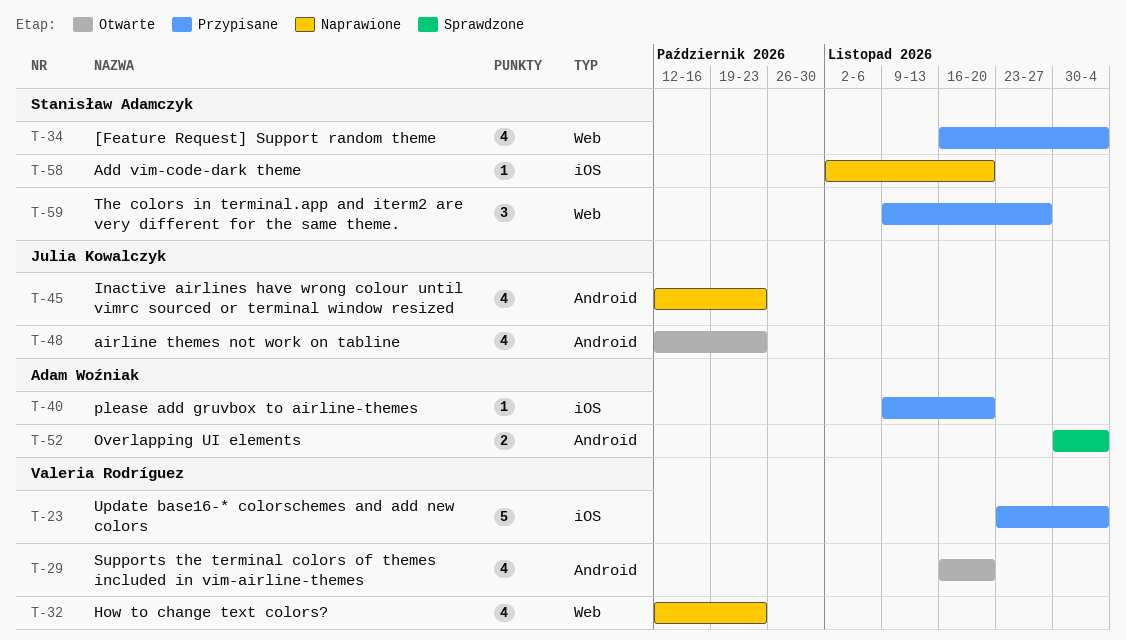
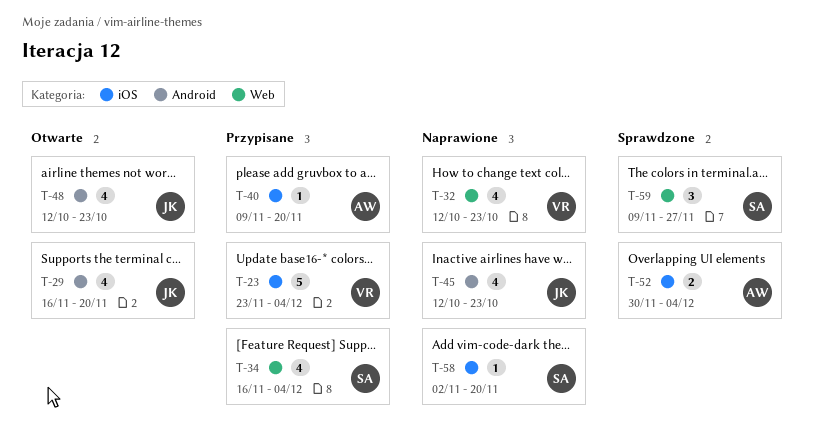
T-29, owner: Valeria Rodríguez -> Julia Kowalczyk
T-52, label: Android -> iOS
T-59, status: Przypisane -> Sprawdzone

